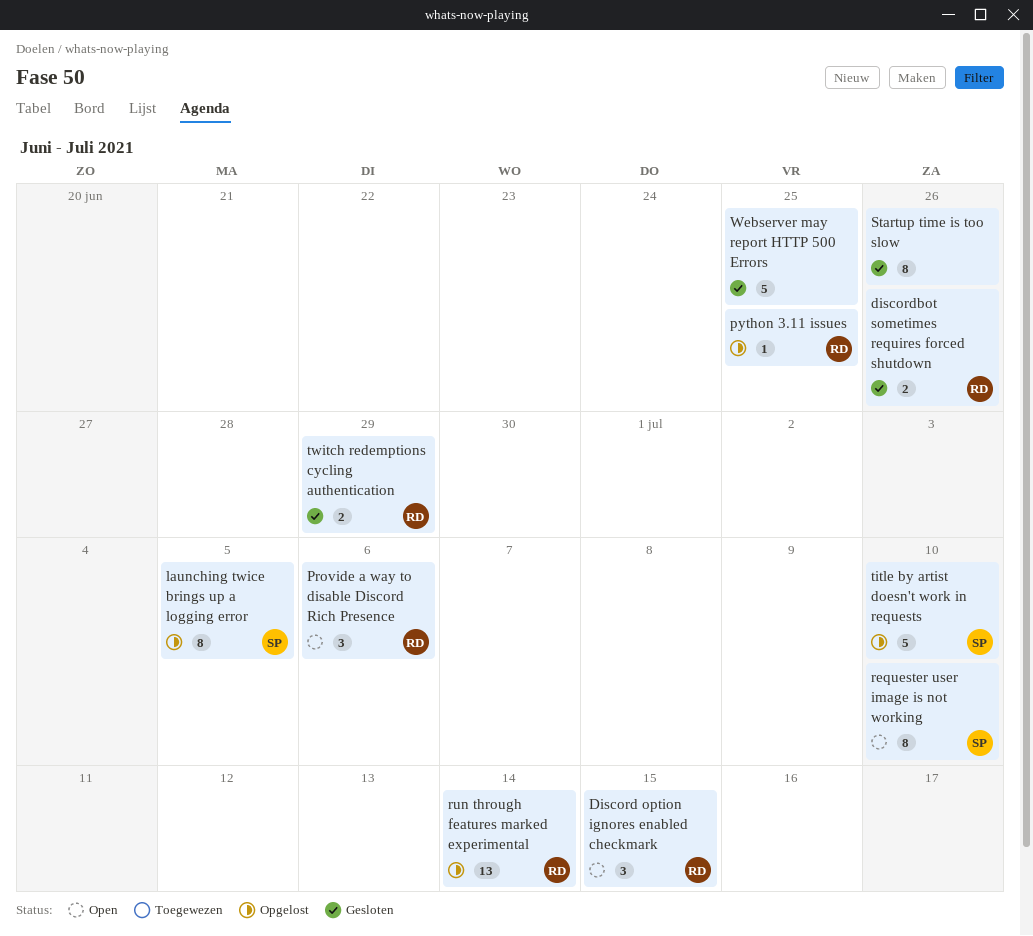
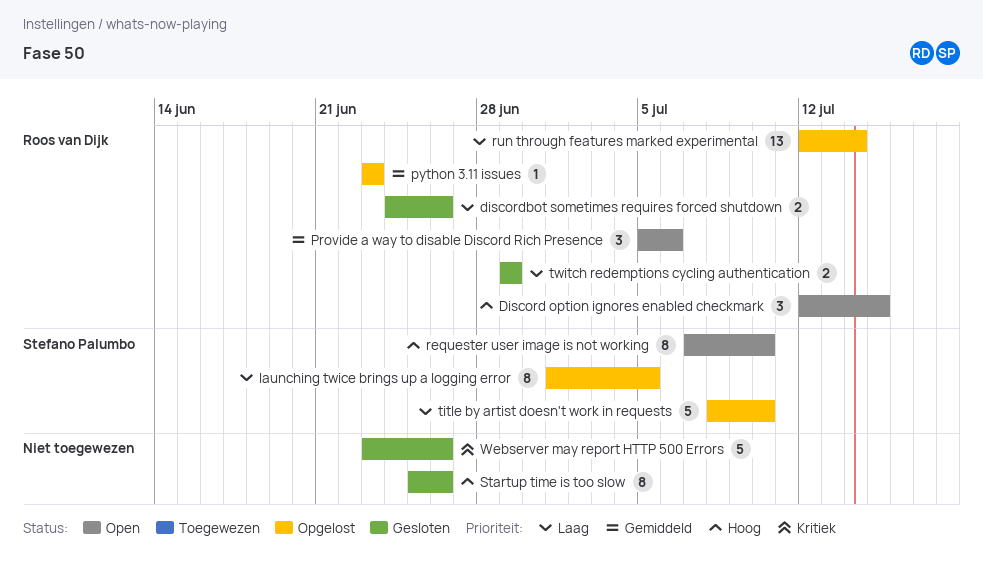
python 3.11 issues, due: Jun 25 -> Jun 23
Webserver may report HTTP 500 Errors, due: Jun 25 -> Jun 26

